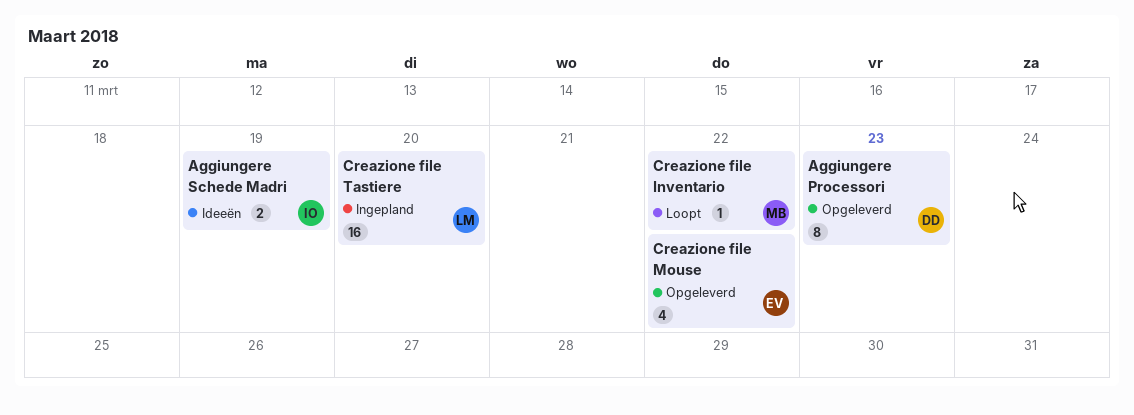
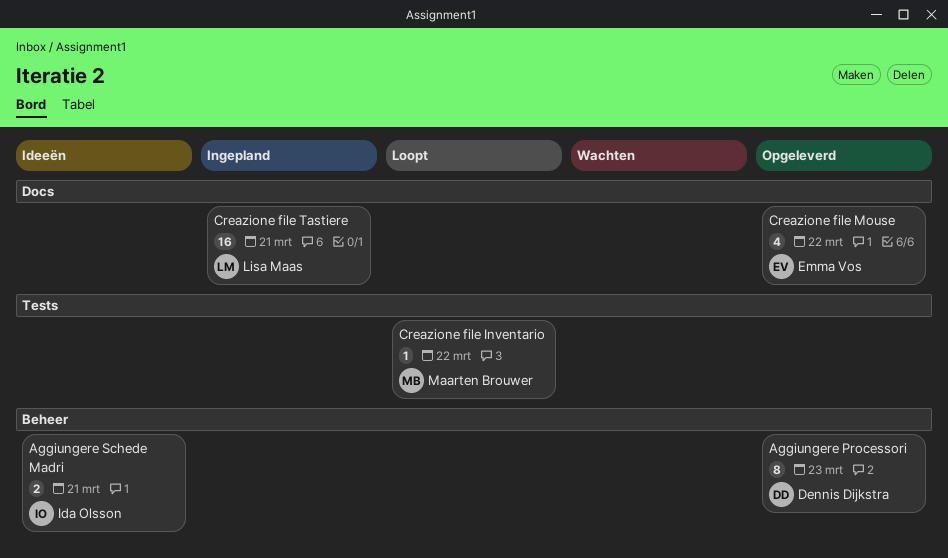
Aggiungere Schede Madri, due: Mar 19 -> Mar 21
Creazione file Tastiere, due: Mar 20 -> Mar 21

